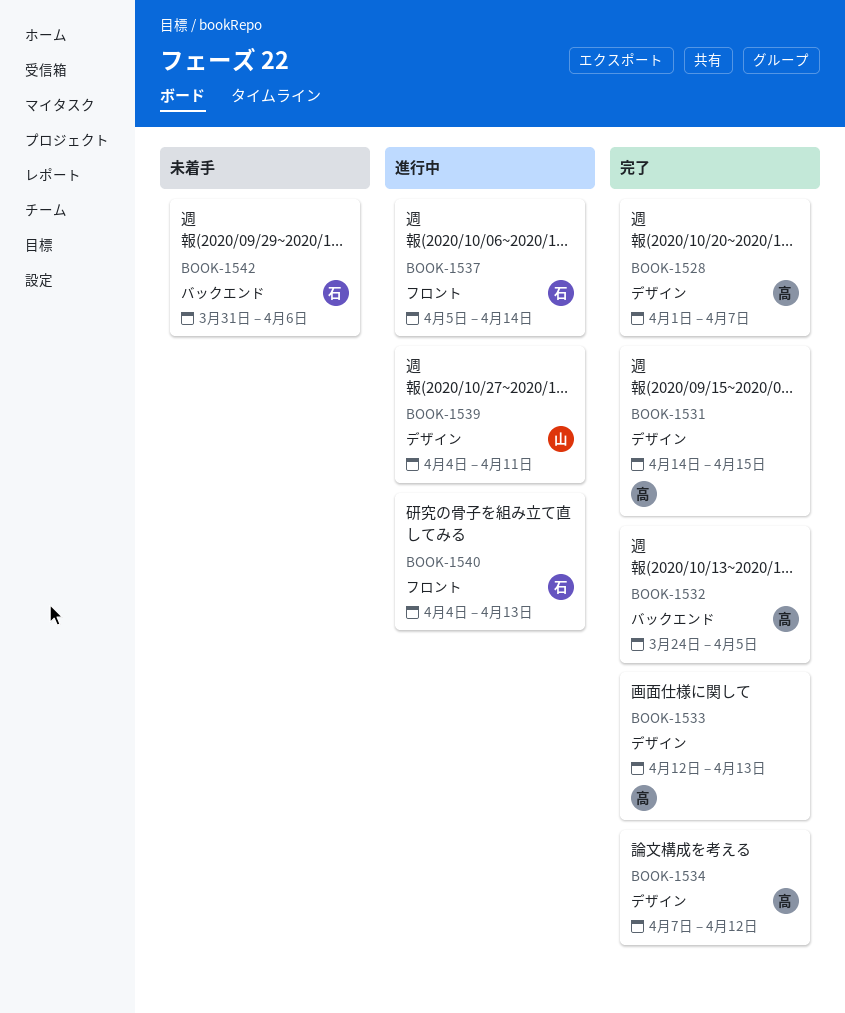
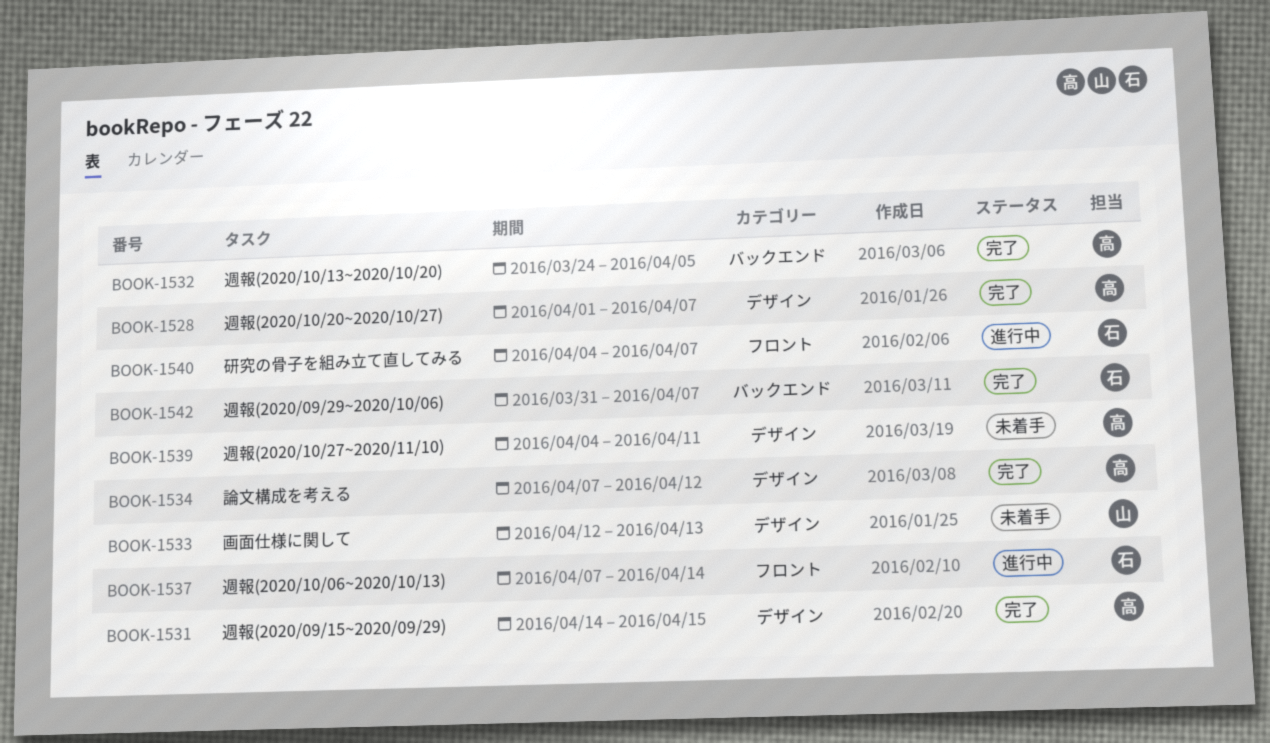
BOOK-1533, status: 完了 -> 未着手
BOOK-1533, owner: 高 -> 山
BOOK-1537, start: Apr 5 -> Apr 7
BOOK-1539, status: 進行中 -> 未着手
BOOK-1539, owner: 山 -> 高
BOOK-1540, due: Apr 13 -> Apr 7
BOOK-1542, status: 未着手 -> 完了
BOOK-1542, due: Apr 6 -> Apr 7

